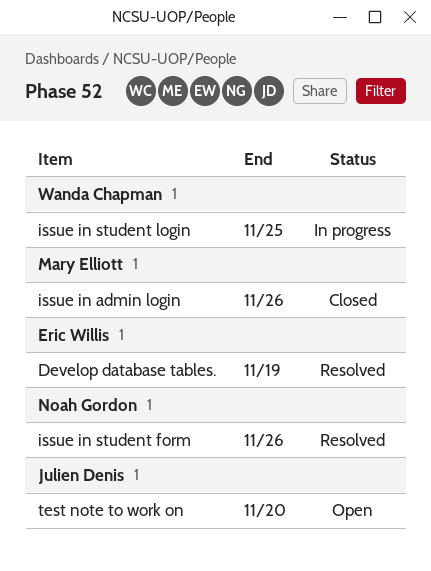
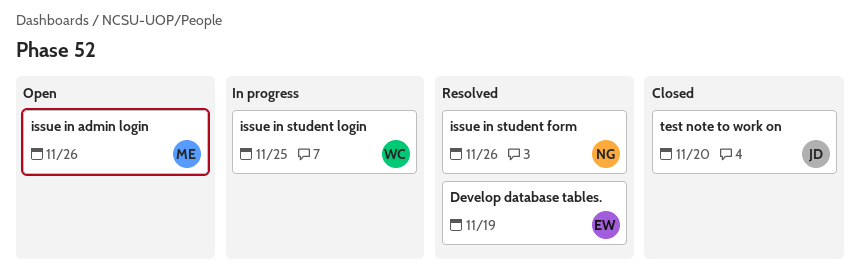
issue in admin login, status: Closed -> Open
test note to work on, status: Open -> Closed

